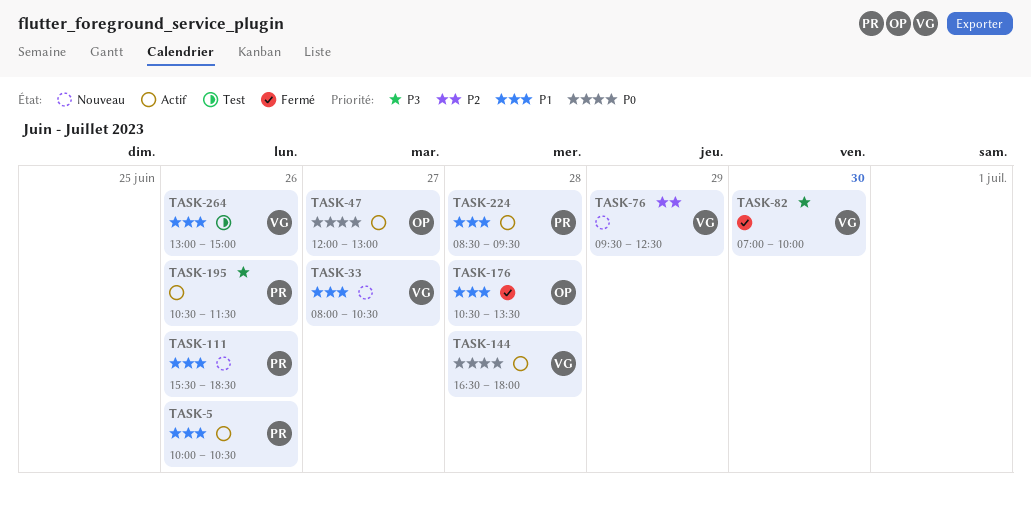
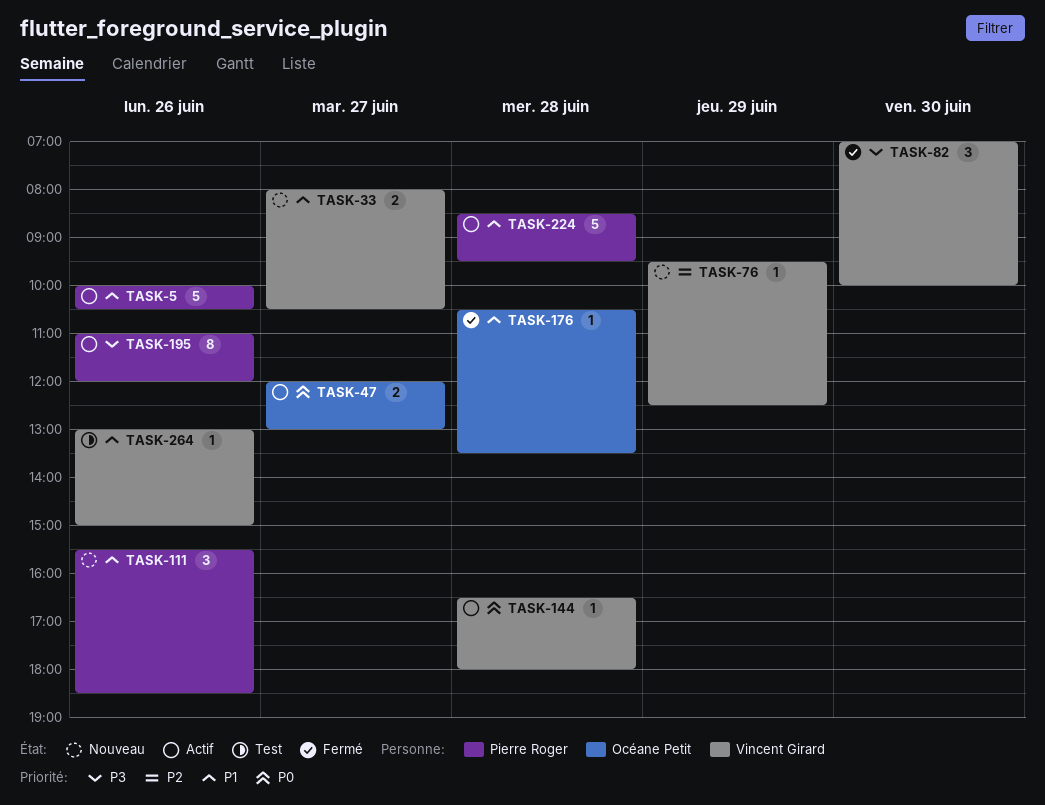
TASK-195, begins: 10:30 -> 11:00
TASK-195, ends: 11:30 -> 12:00

